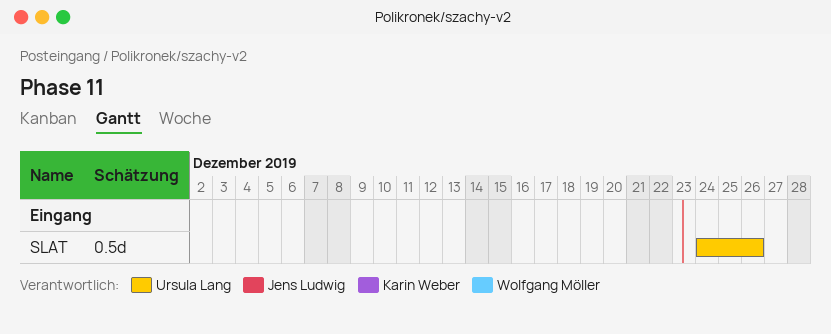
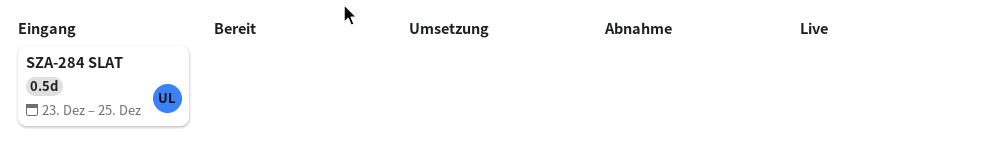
SLAT, start: Dec 24 -> Dec 23
SLAT, due: Dec 26 -> Dec 25

